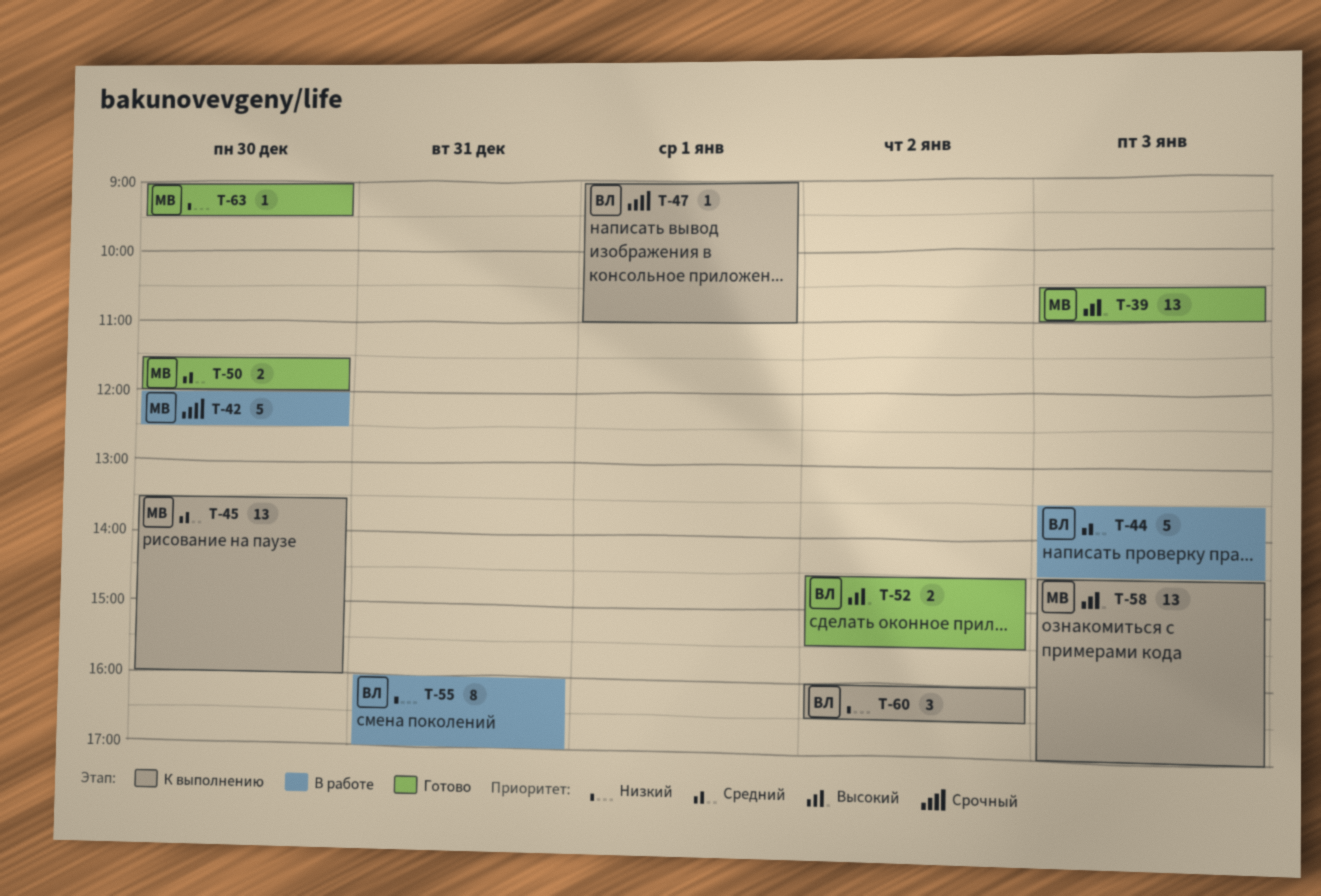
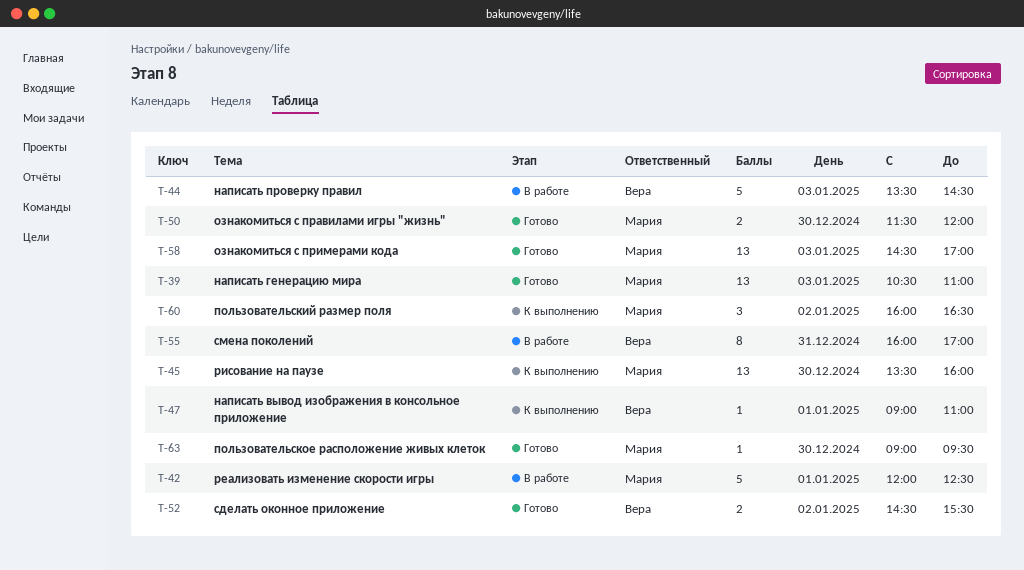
T-42, day: Dec 30 -> Jan 1
T-58, status: К выполнению -> Готово
T-60, owner: Вера -> Мария

